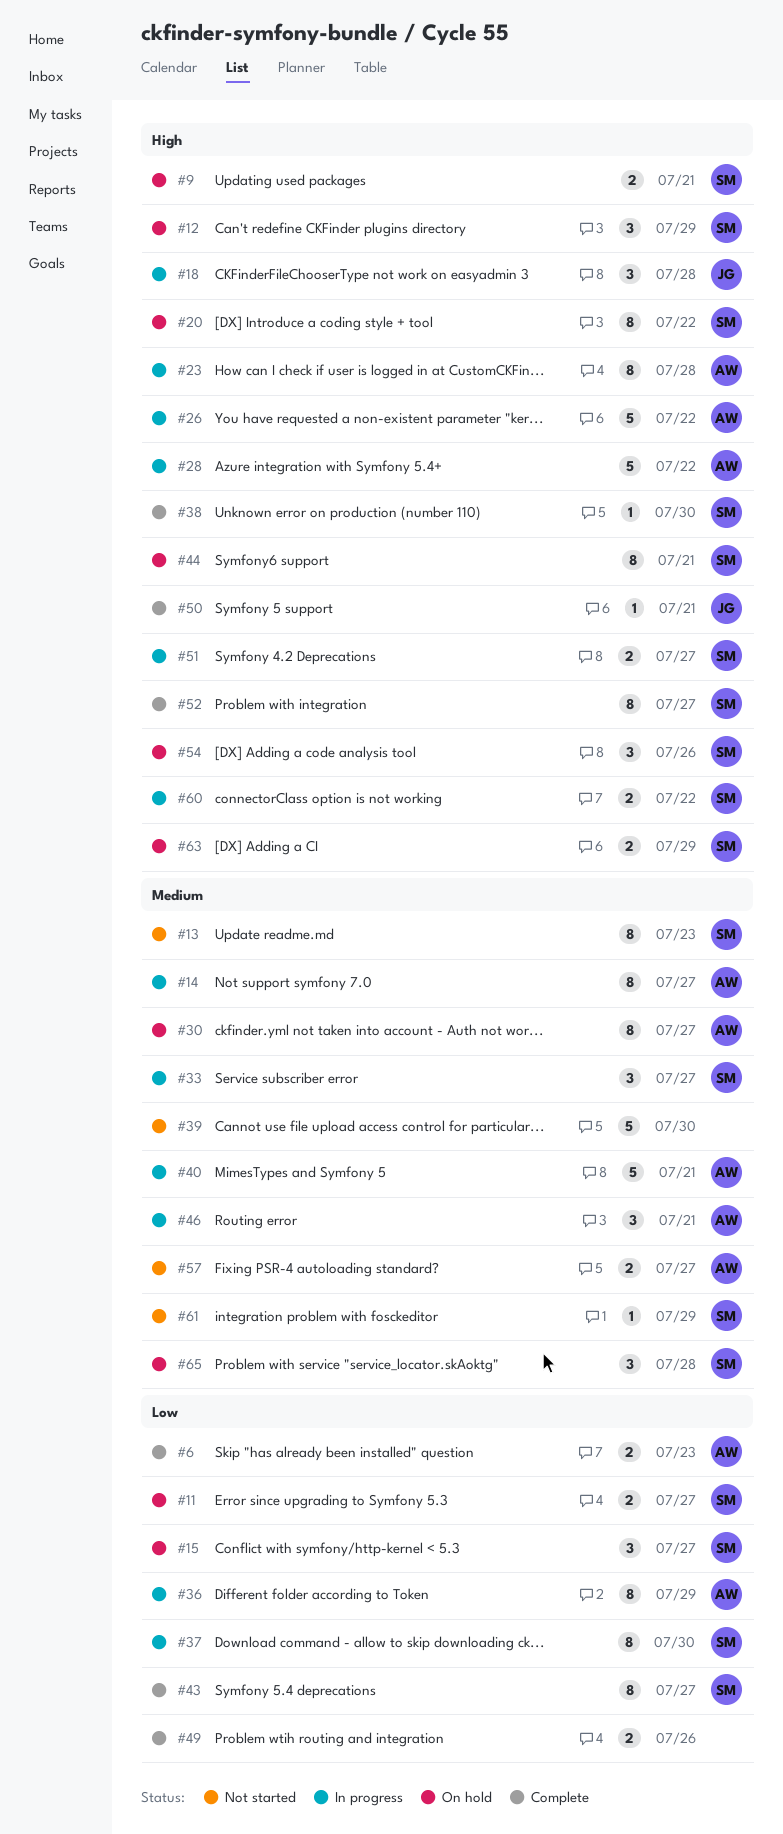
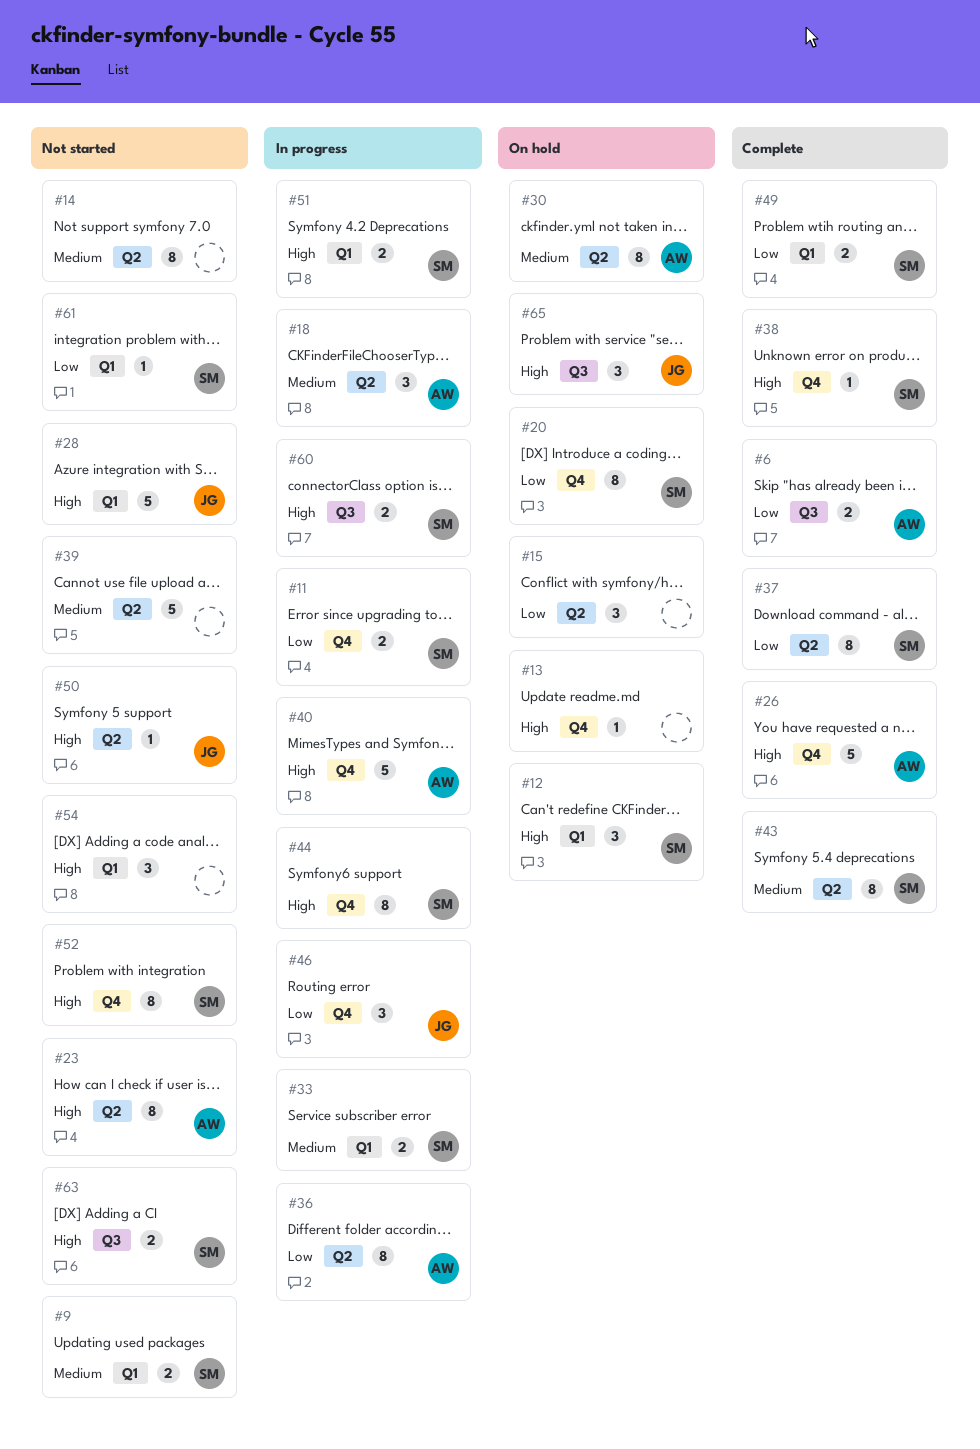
#9, status: On hold -> Not started
#9, priority: High -> Medium
#11, status: On hold -> In progress
#13, status: Not started -> On hold
#13, owner: SM -> none
#13, priority: Medium -> High
#13, estimate: 8 -> 1
#14, status: In progress -> Not started
#14, owner: AW -> none
#15, owner: SM -> none
#18, owner: JG -> AW
#18, priority: High -> Medium
#20, priority: High -> Low
#23, status: In progress -> Not started
#26, status: In progress -> Complete
#28, status: In progress -> Not started
#28, owner: AW -> JG
#33, estimate: 3 -> 2
#37, status: In progress -> Complete
#40, priority: Medium -> High
#43, priority: Low -> Medium
#44, status: On hold -> In progress
#46, owner: AW -> JG
#46, priority: Medium -> Low
#49, owner: none -> SM
#50, status: Complete -> Not started
#52, status: Complete -> Not started
#54, status: On hold -> Not started
#54, owner: SM -> none
#57: present -> none
#61, priority: Medium -> Low
#63, status: On hold -> Not started
#65, owner: SM -> JG
#65, priority: Medium -> High

